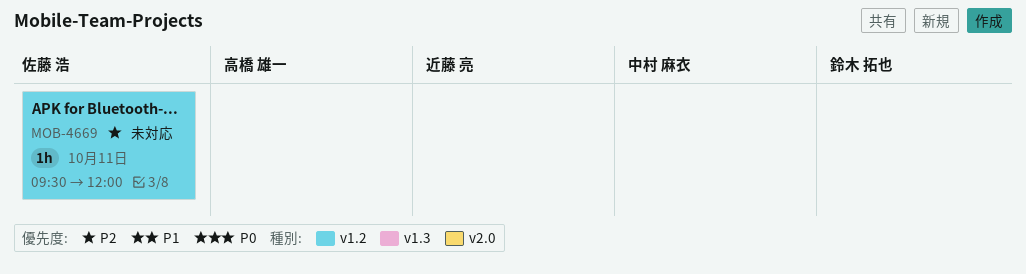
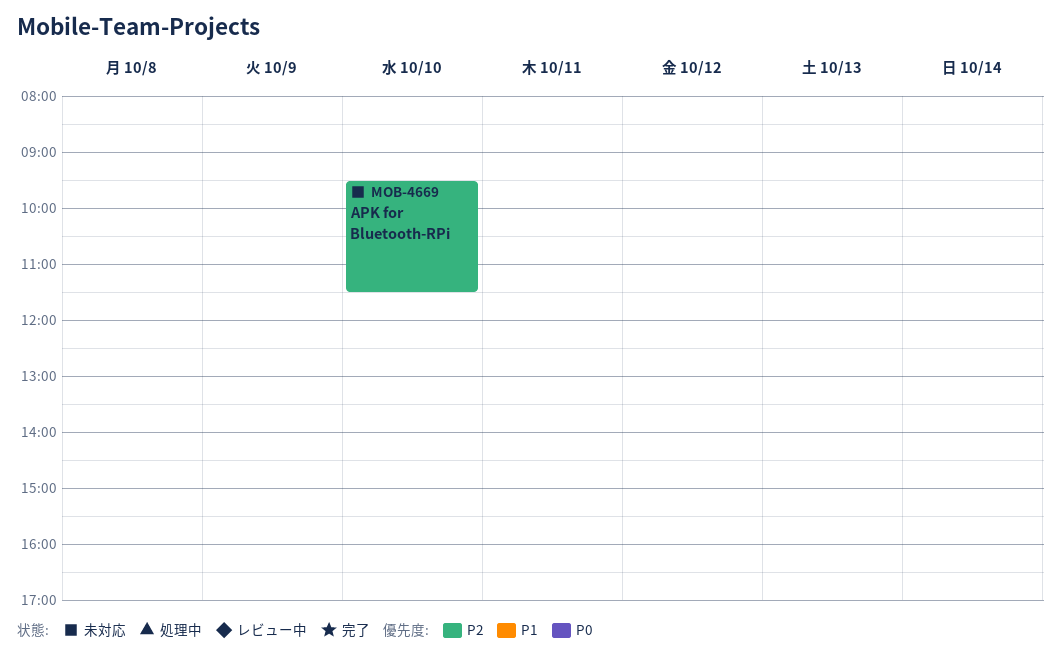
MOB-4669, day: Oct 11 -> Oct 10
MOB-4669, ends: 12:00 -> 11:30

